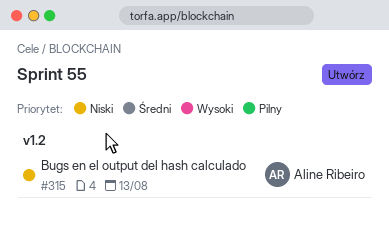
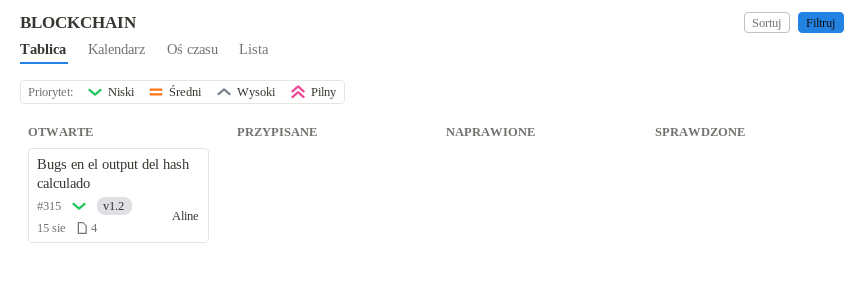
#315, due: Aug 13 -> Aug 15

